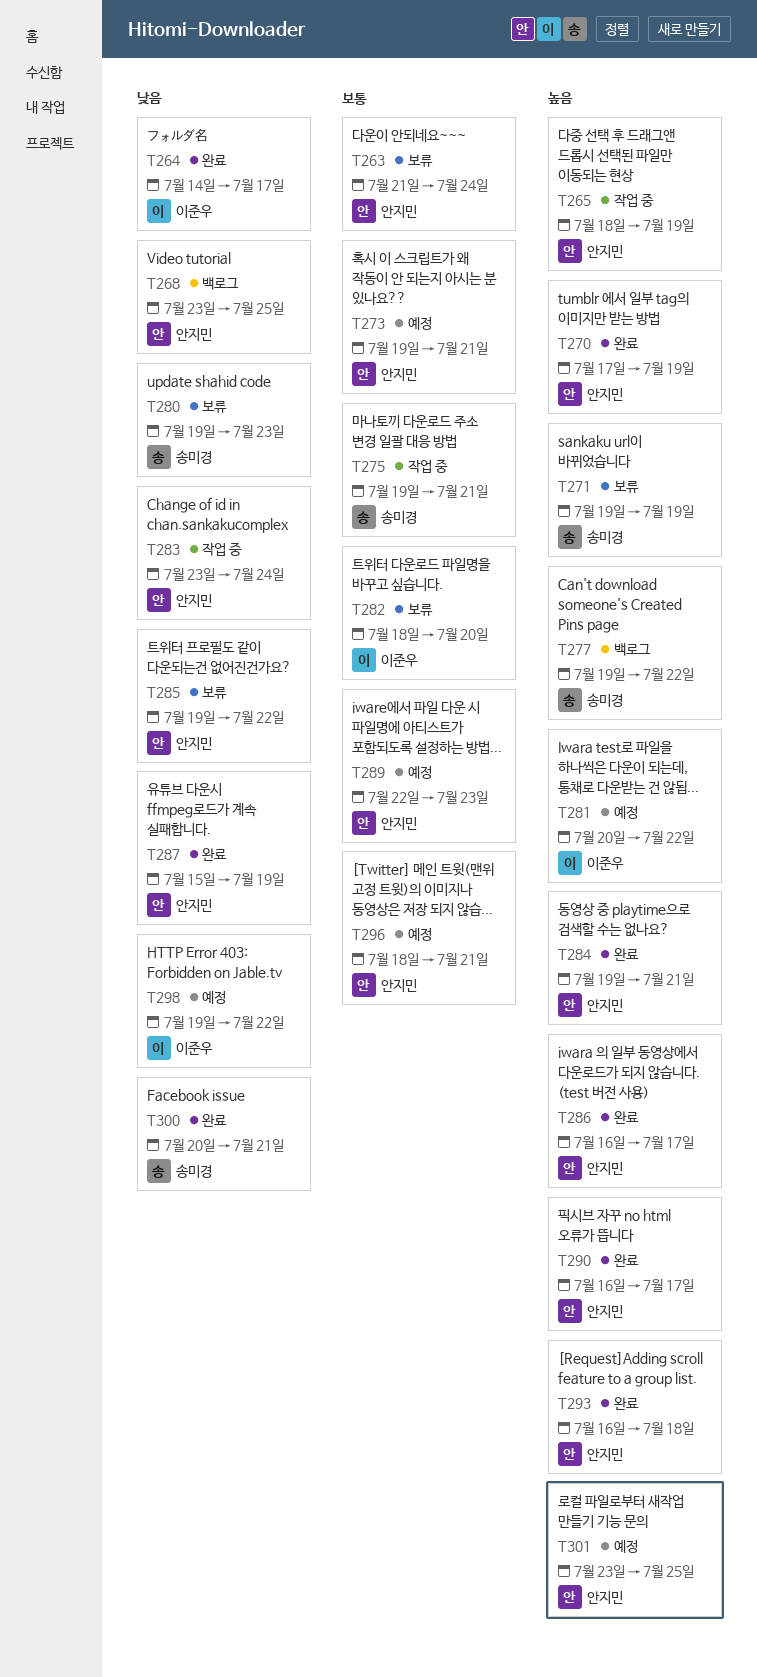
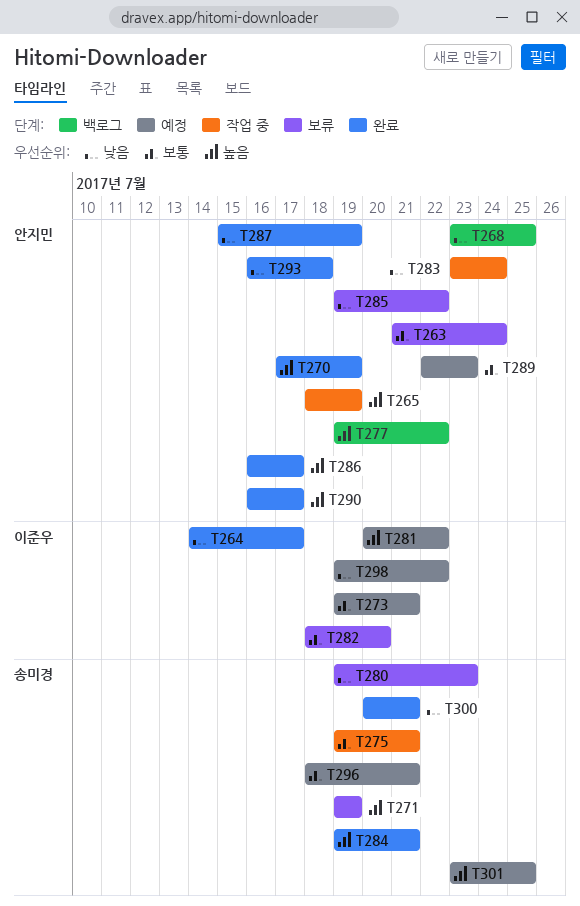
T273, owner: 안지민 -> 이준우
T277, owner: 송미경 -> 안지민
T284, owner: 안지민 -> 송미경
T293, priority: 높음 -> 낮음
T296, owner: 안지민 -> 송미경
T301, owner: 안지민 -> 송미경

